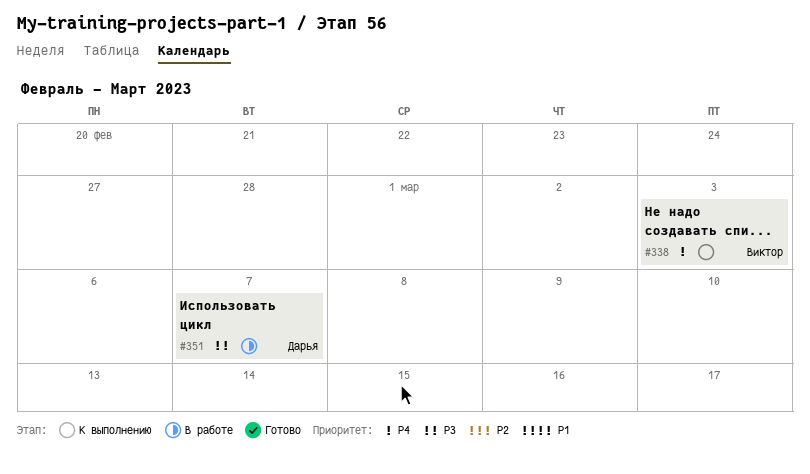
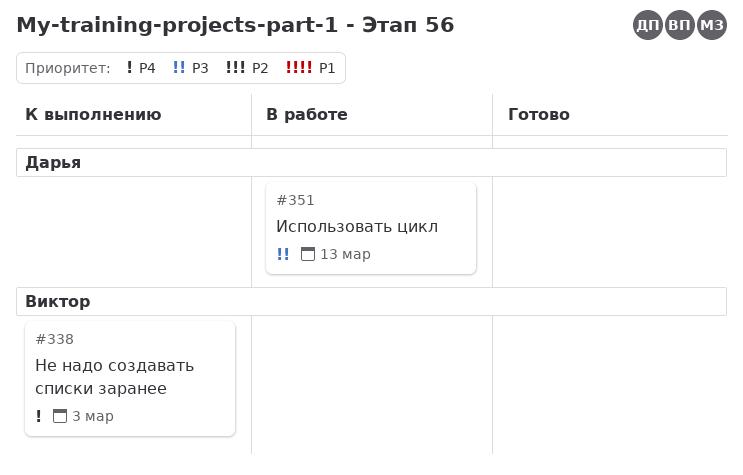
#351, due: Mar 7 -> Mar 13

